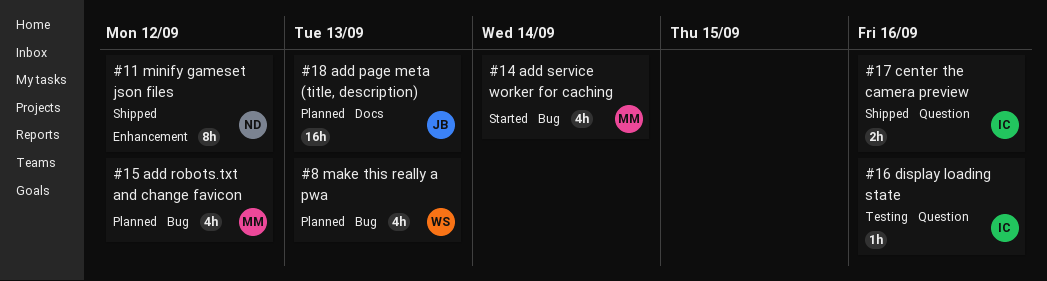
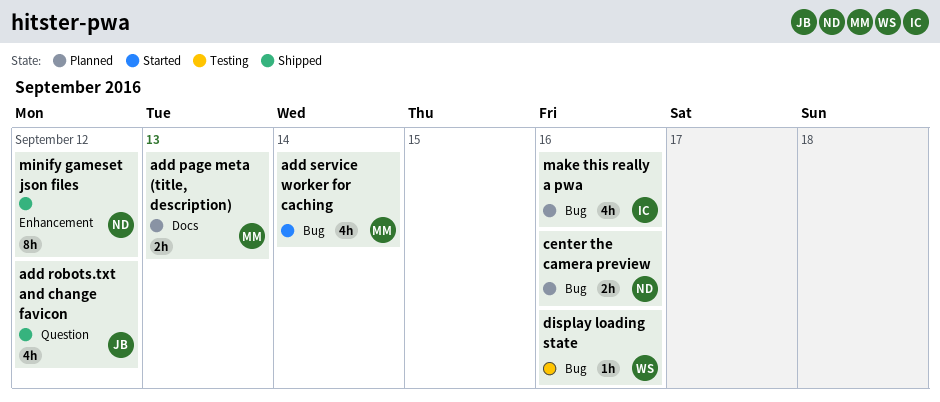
add page meta (title, description), owner: JB -> MM
add page meta (title, description), estimate: 16h -> 2h
add robots.txt and change favicon, status: Planned -> Shipped
add robots.txt and change favicon, owner: MM -> JB
add robots.txt and change favicon, label: Bug -> Question
center the camera preview, status: Shipped -> Planned
center the camera preview, owner: IC -> ND
center the camera preview, label: Question -> Bug
display loading state, owner: IC -> WS
display loading state, label: Question -> Bug
make this really a pwa, owner: WS -> IC
make this really a pwa, due: Sep 13 -> Sep 16

